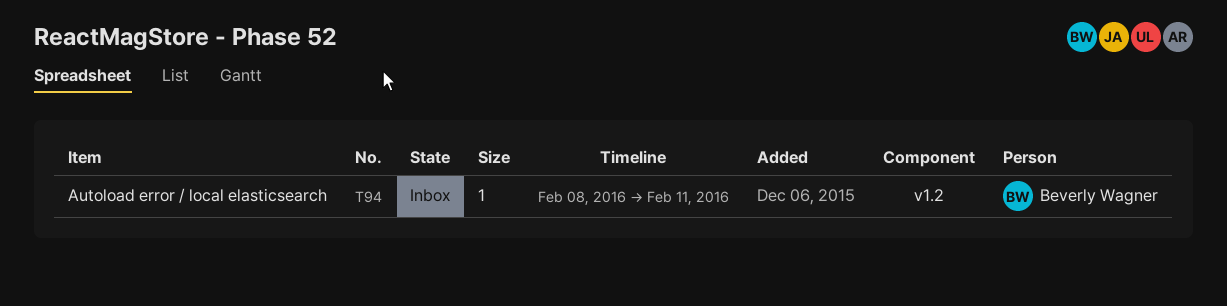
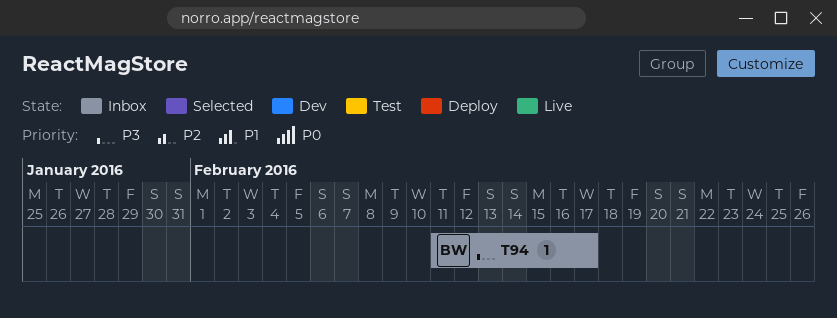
T94, start: Feb 8 -> Feb 11
T94, due: Feb 11 -> Feb 17

